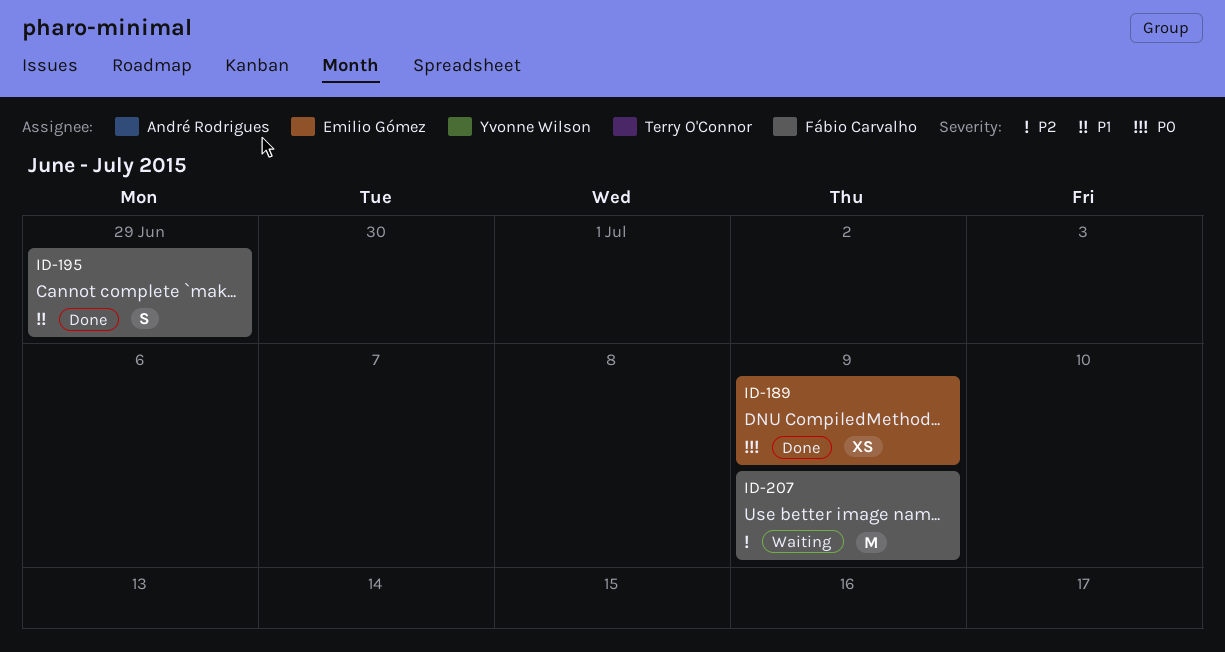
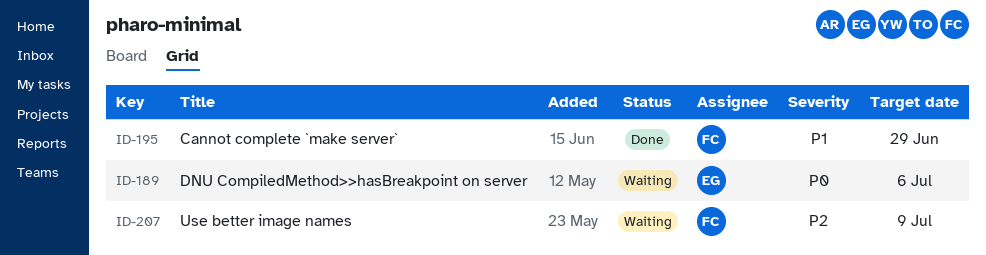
ID-189, status: Done -> Waiting
ID-189, due: Jul 9 -> Jul 6

